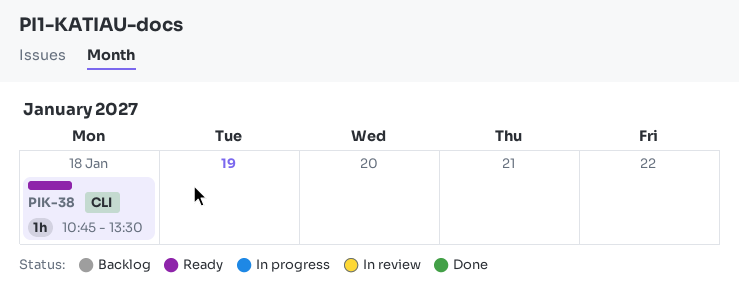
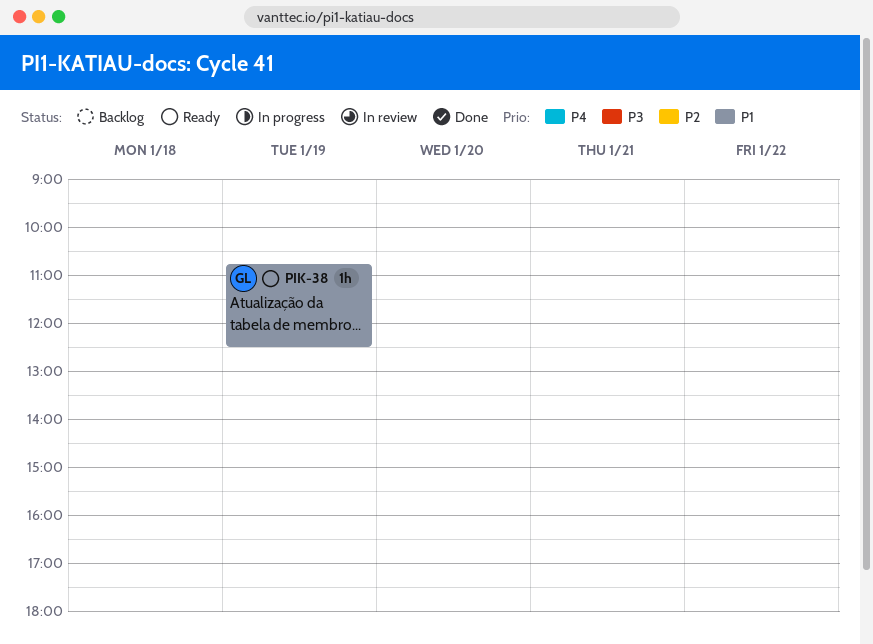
PIK-38, day: Jan 18 -> Jan 19
PIK-38, ends: 13:30 -> 12:30

